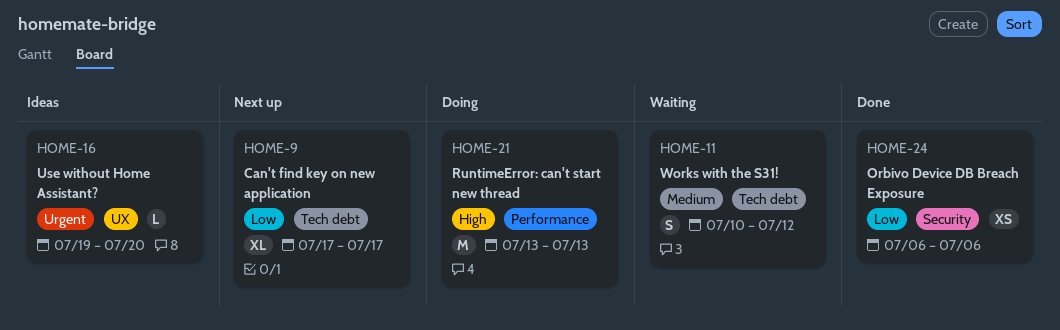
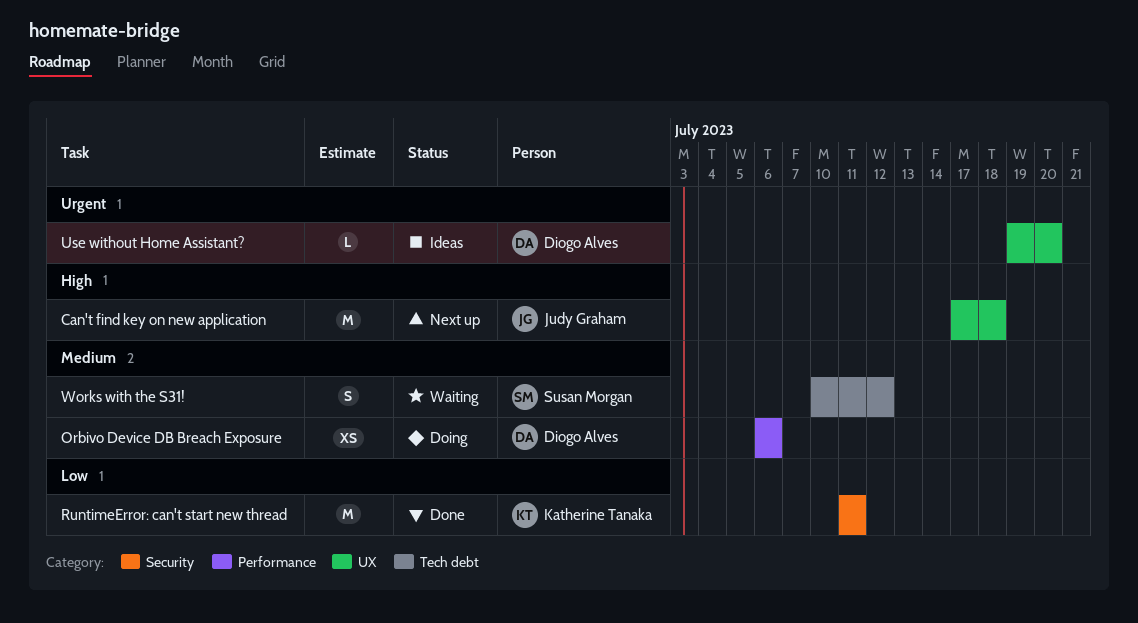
Can't find key on new application, priority: Low -> High
Can't find key on new application, label: Tech debt -> UX
Can't find key on new application, estimate: XL -> M
Can't find key on new application, due: Jul 17 -> Jul 18
Orbivo Device DB Breach Exposure, status: Done -> Doing
Orbivo Device DB Breach Exposure, priority: Low -> Medium
Orbivo Device DB Breach Exposure, label: Security -> Performance
RuntimeError: can't start new thread, status: Doing -> Done
RuntimeError: can't start new thread, priority: High -> Low
RuntimeError: can't start new thread, label: Performance -> Security
RuntimeError: can't start new thread, start: Jul 13 -> Jul 11
RuntimeError: can't start new thread, due: Jul 13 -> Jul 11

